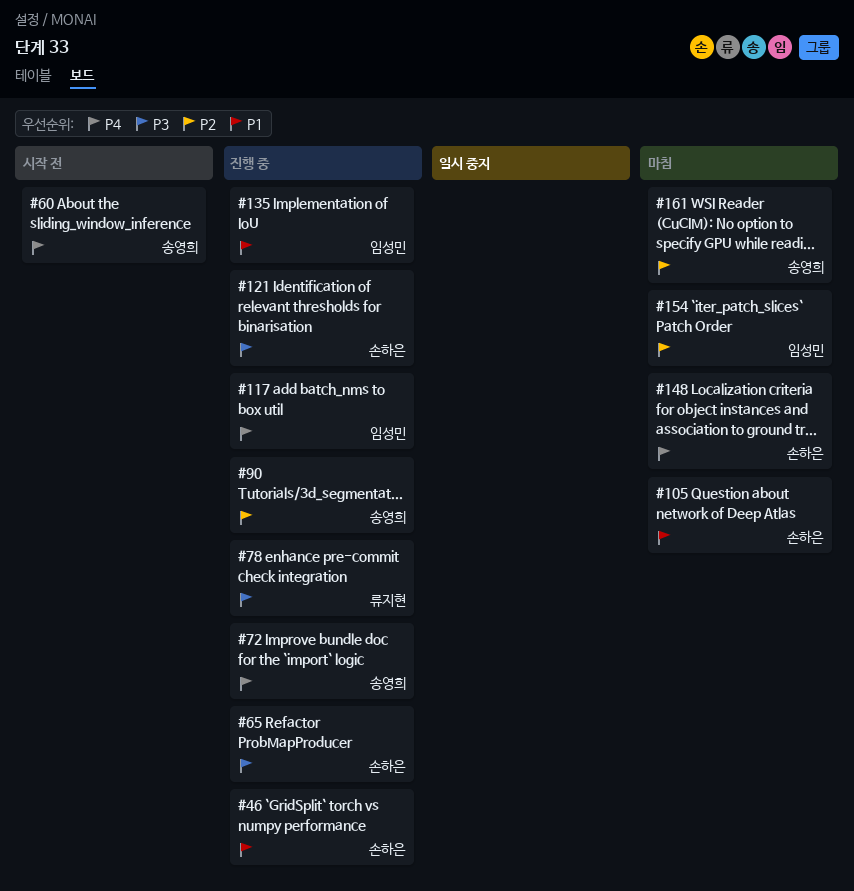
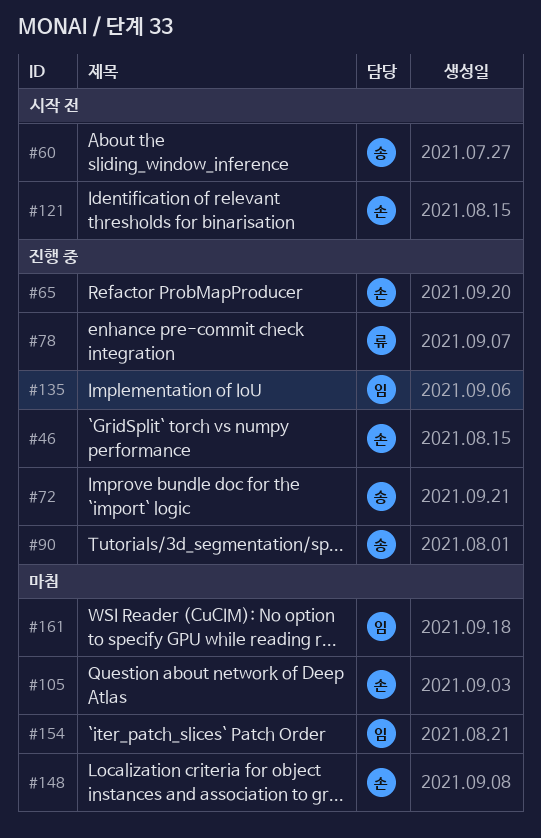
#117: present -> none
#121, status: 진행 중 -> 시작 전
#161, owner: 송영희 -> 임성민

